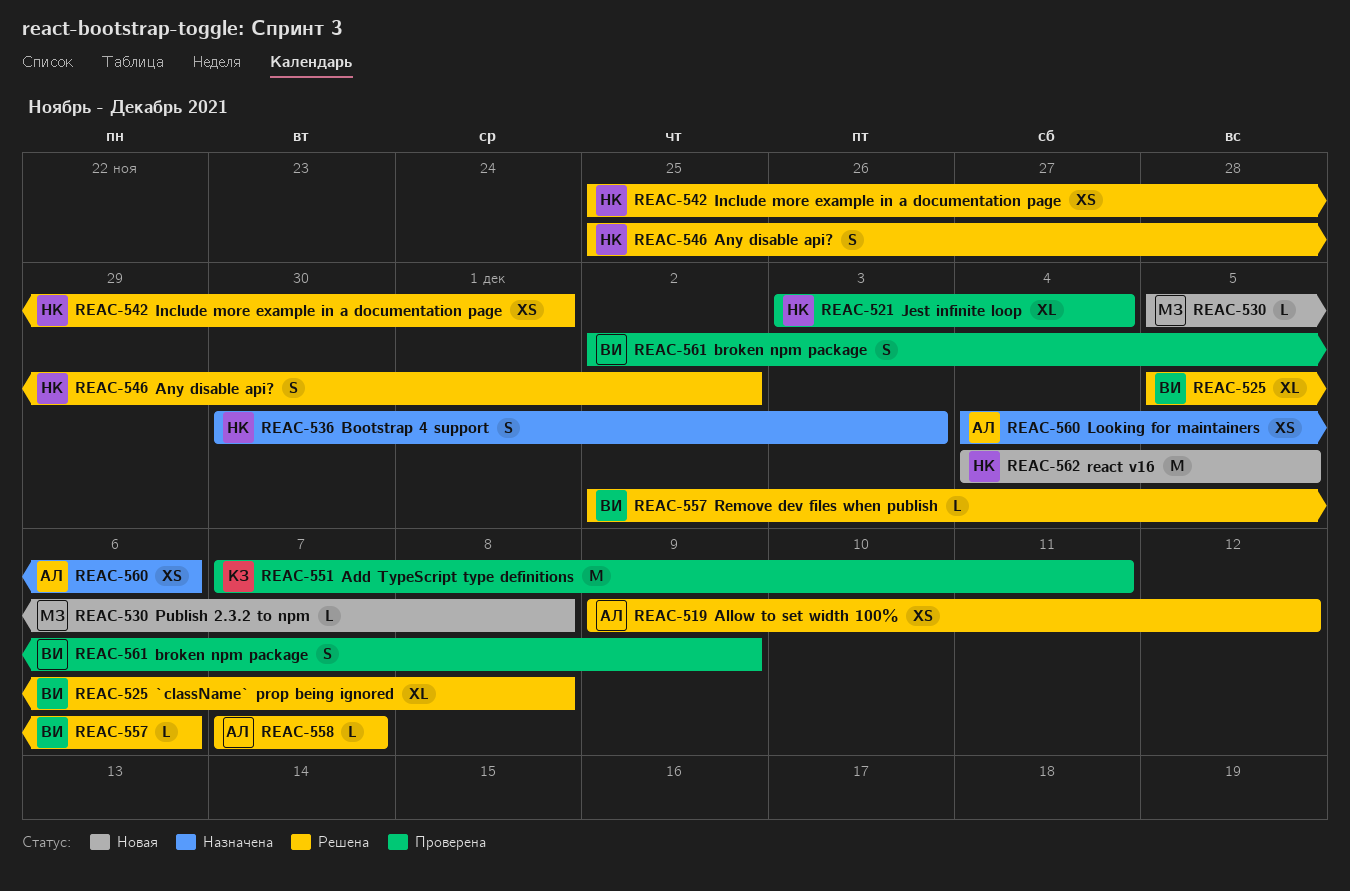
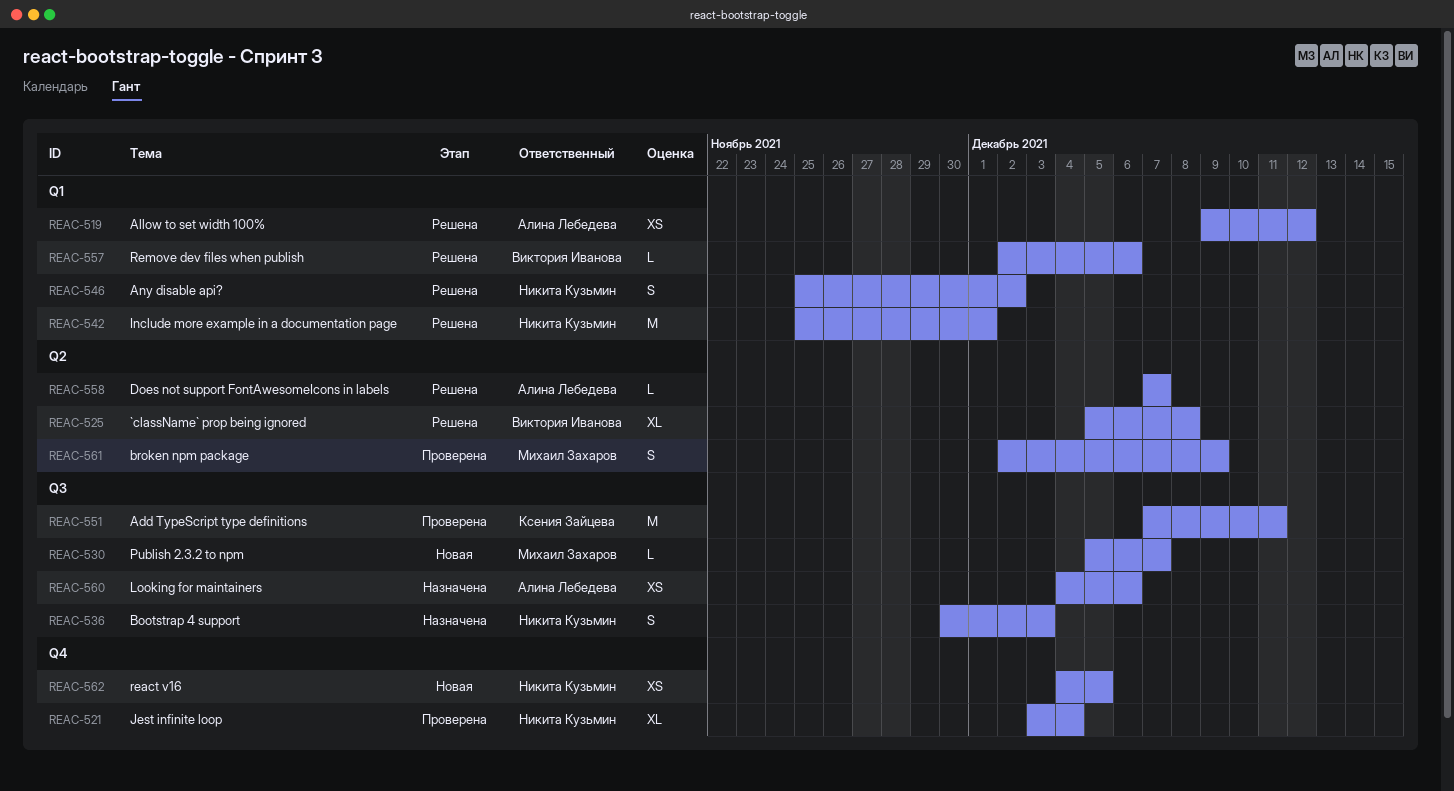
REAC-530, due: Dec 8 -> Dec 7
REAC-542, estimate: XS -> M
REAC-561, owner: Виктория Иванова -> Михаил Захаров
REAC-562, estimate: M -> XS

